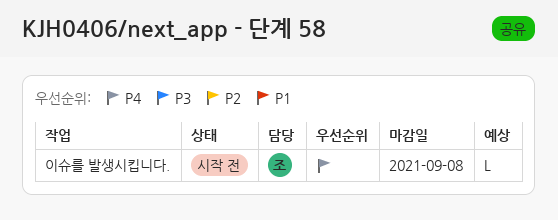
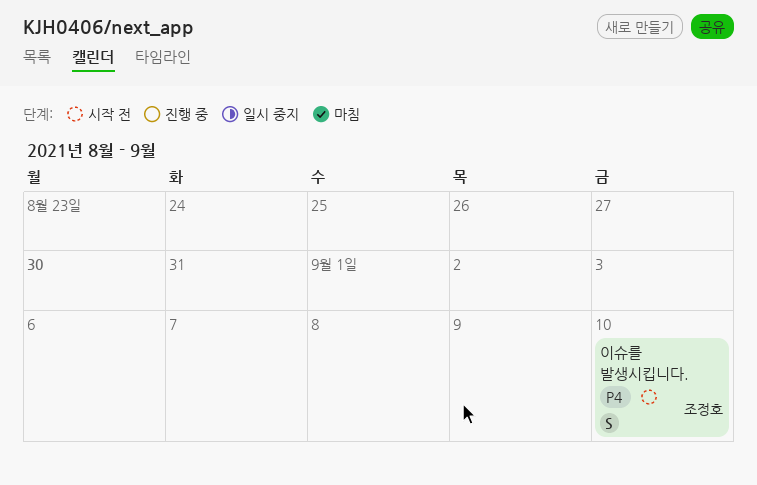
이슈를 발생시킵니다., estimate: L -> S
이슈를 발생시킵니다., due: Sep 8 -> Sep 10

